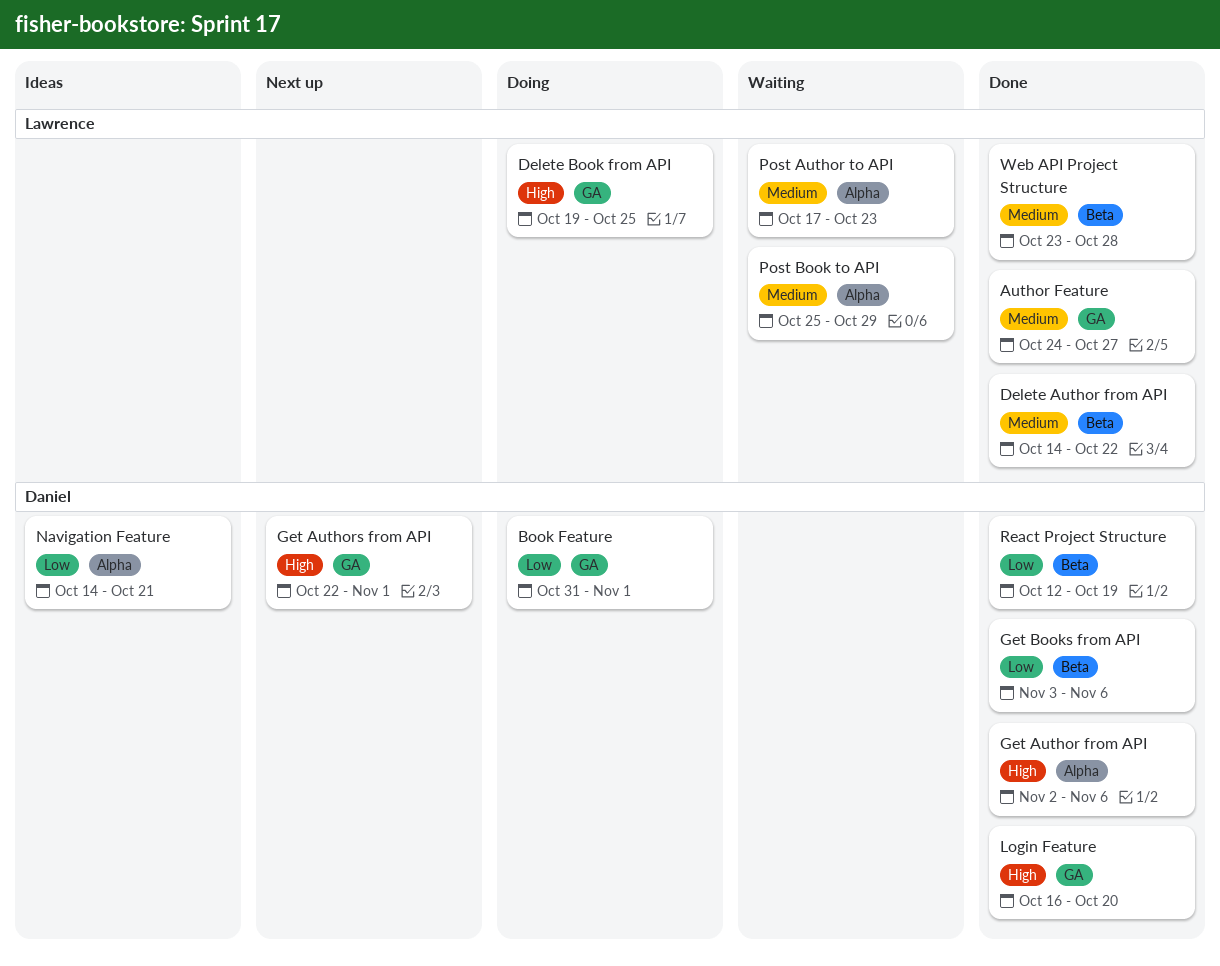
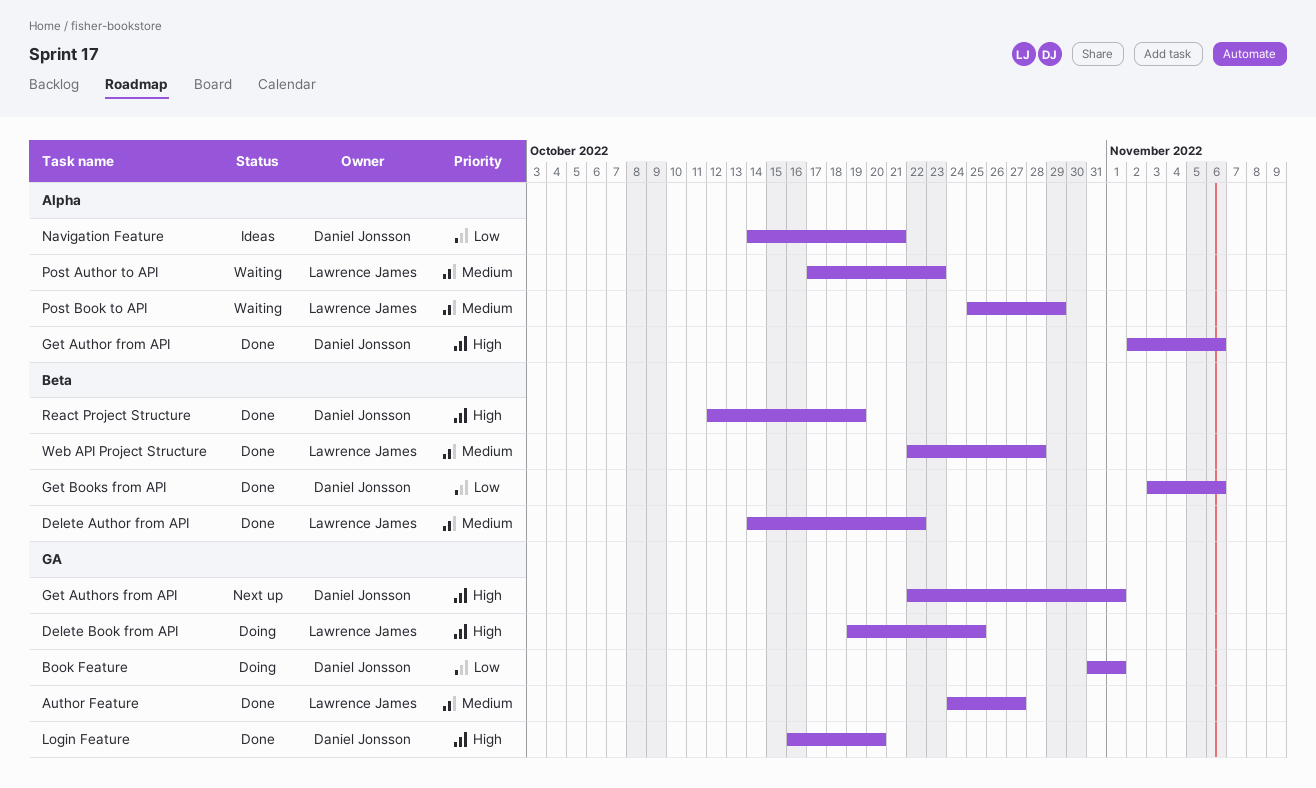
React Project Structure, priority: Low -> High
Web API Project Structure, start: Oct 23 -> Oct 22

